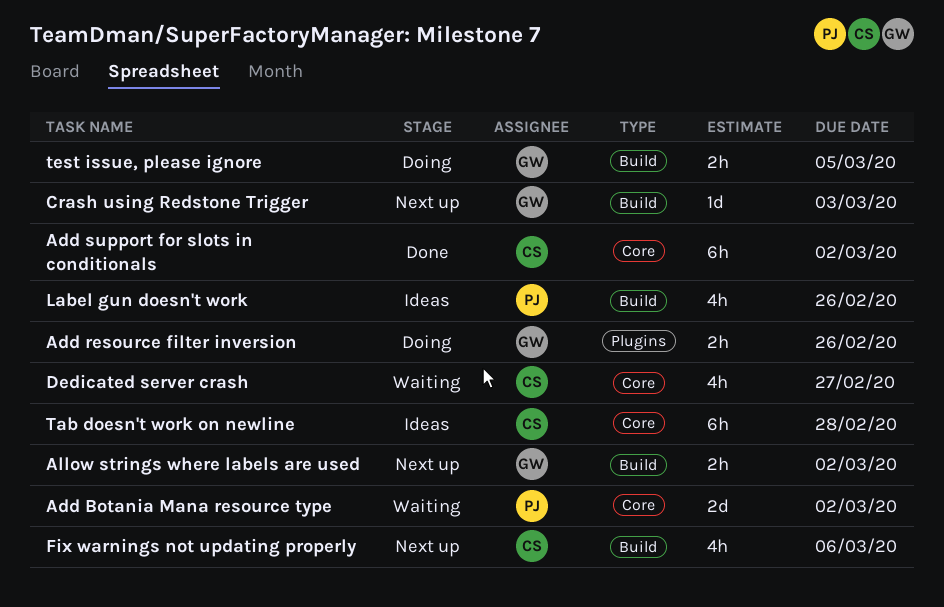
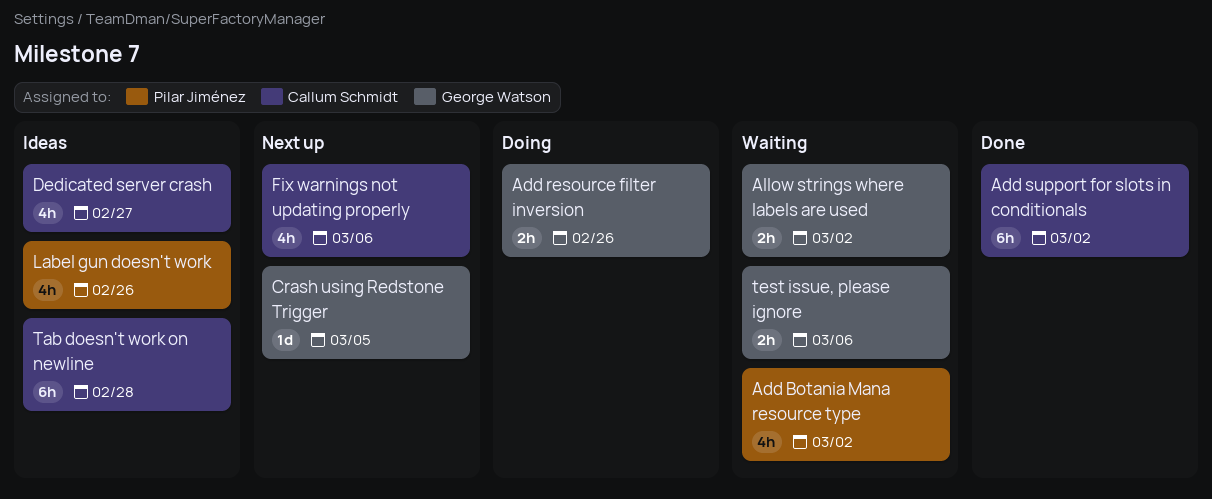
Add Botania Mana resource type, estimate: 2d -> 4h
Allow strings where labels are used, status: Next up -> Waiting
Crash using Redstone Trigger, due: Mar 3 -> Mar 5
Dedicated server crash, status: Waiting -> Ideas
test issue, please ignore, status: Doing -> Waiting
test issue, please ignore, due: Mar 5 -> Mar 6

